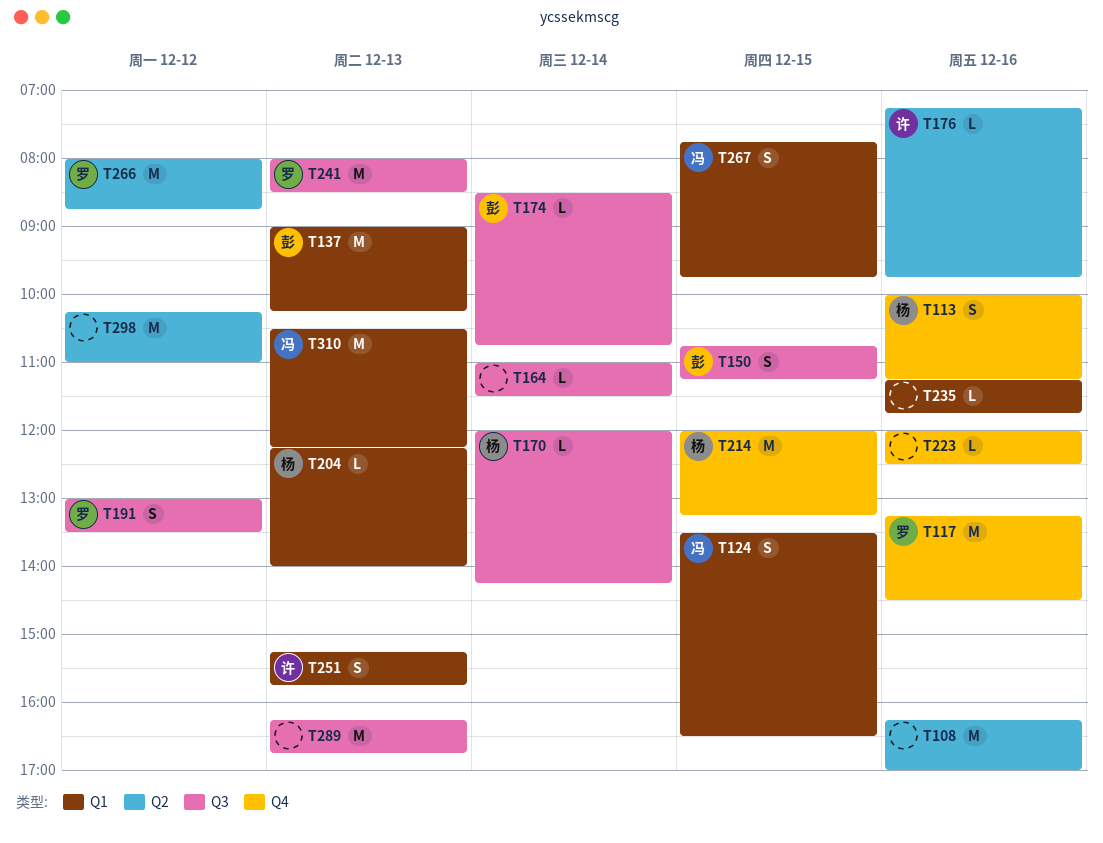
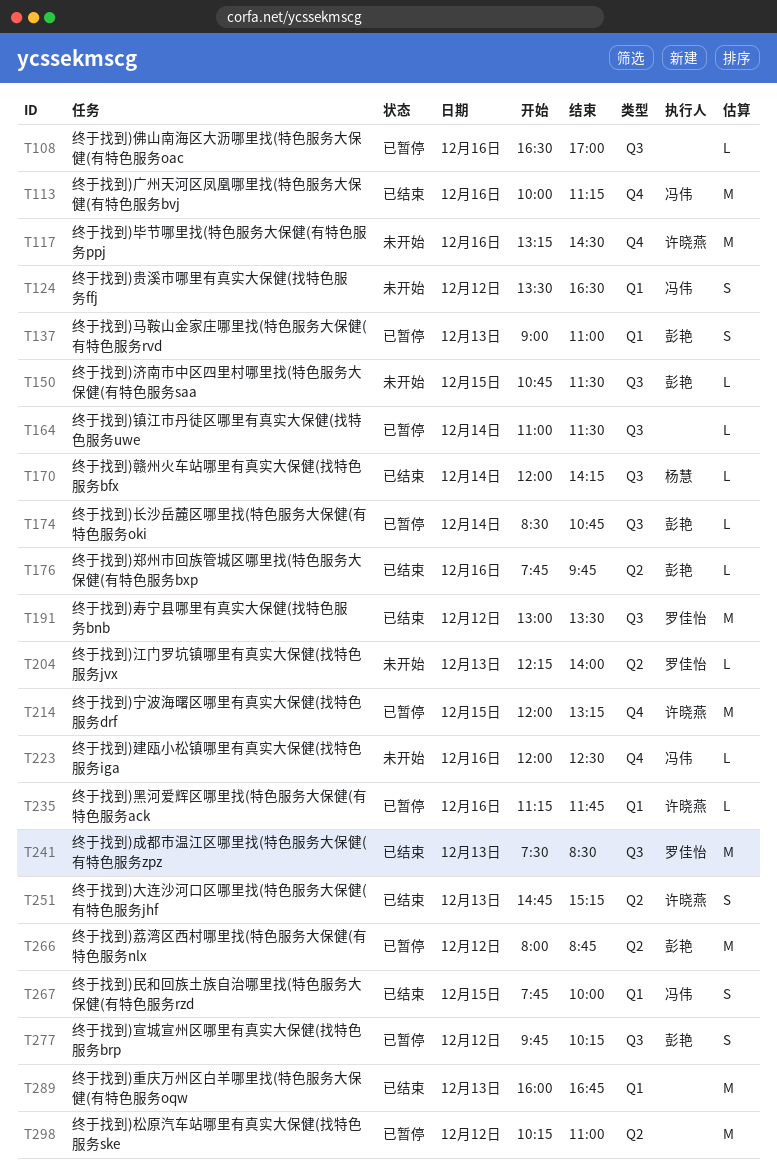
T108, label: Q2 -> Q3
T108, estimate: M -> L
T108, begins: 16:15 -> 16:30
T113, owner: 杨慧 -> 冯伟
T113, estimate: S -> M
T117, owner: 罗佳怡 -> 许晓燕
T124, day: Dec 15 -> Dec 12
T137, estimate: M -> S
T137, ends: 10:15 -> 11:00
T150, estimate: S -> L
T150, ends: 11:15 -> 11:30
T176, owner: 许晓燕 -> 彭艳
T176, begins: 07:15 -> 07:45
T191, estimate: S -> M
T204, owner: 杨慧 -> 罗佳怡
T204, label: Q1 -> Q2
T214, owner: 杨慧 -> 许晓燕
T223, owner: none -> 冯伟
T235, owner: none -> 许晓燕
T241, begins: 08:00 -> 07:30
T251, label: Q1 -> Q2
T251, begins: 15:15 -> 14:45
T251, ends: 15:45 -> 15:15
T266, owner: 罗佳怡 -> 彭艳
T267, ends: 09:45 -> 10:00
T277: none -> present
T289, label: Q3 -> Q1
T289, begins: 16:15 -> 16:00
T310: present -> none

